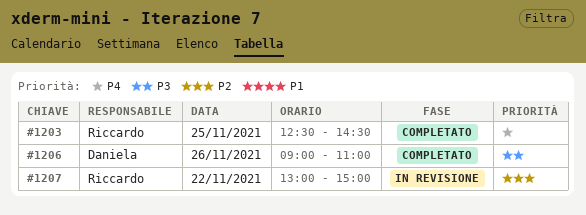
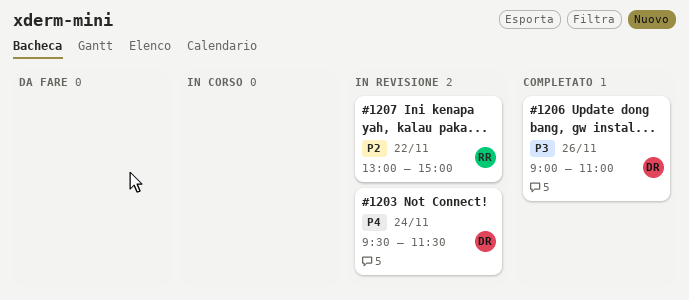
#1203, status: Completato -> In revisione
#1203, owner: Riccardo -> Daniela
#1203, day: Nov 25 -> Nov 24
#1203, begins: 12:30 -> 09:30
#1203, ends: 14:30 -> 11:30

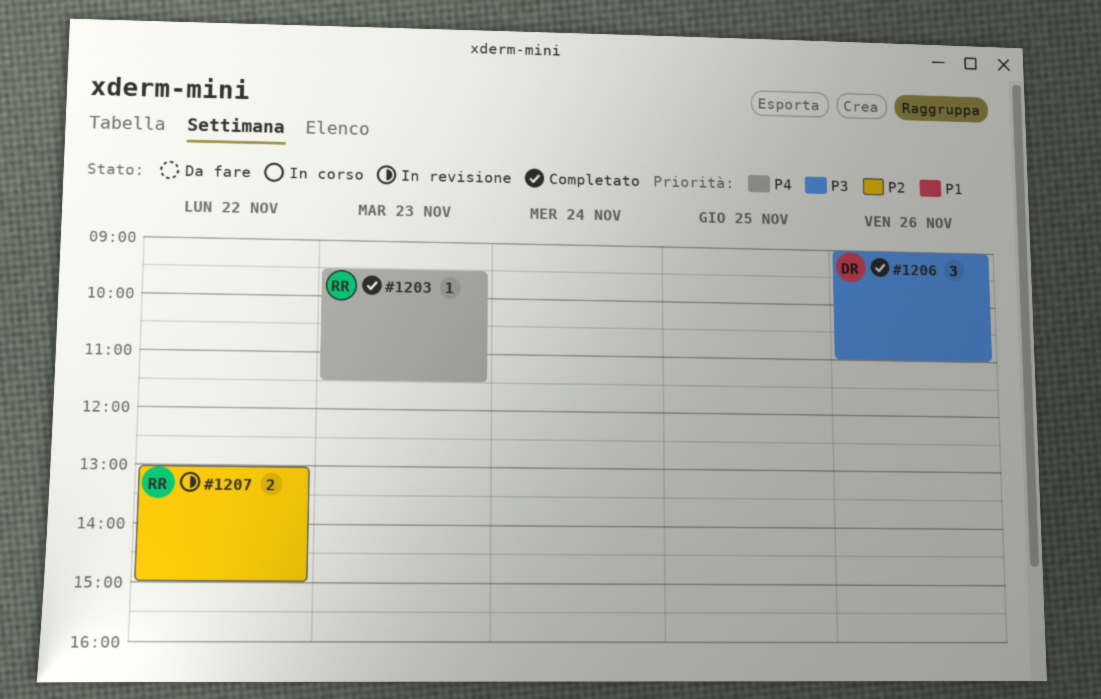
#1203, status: In revisione -> Completato
#1203, owner: DR -> RR
#1203, day: Nov 24 -> Nov 23

